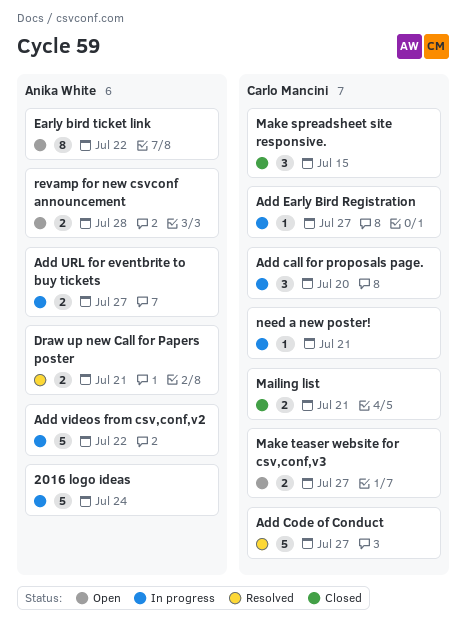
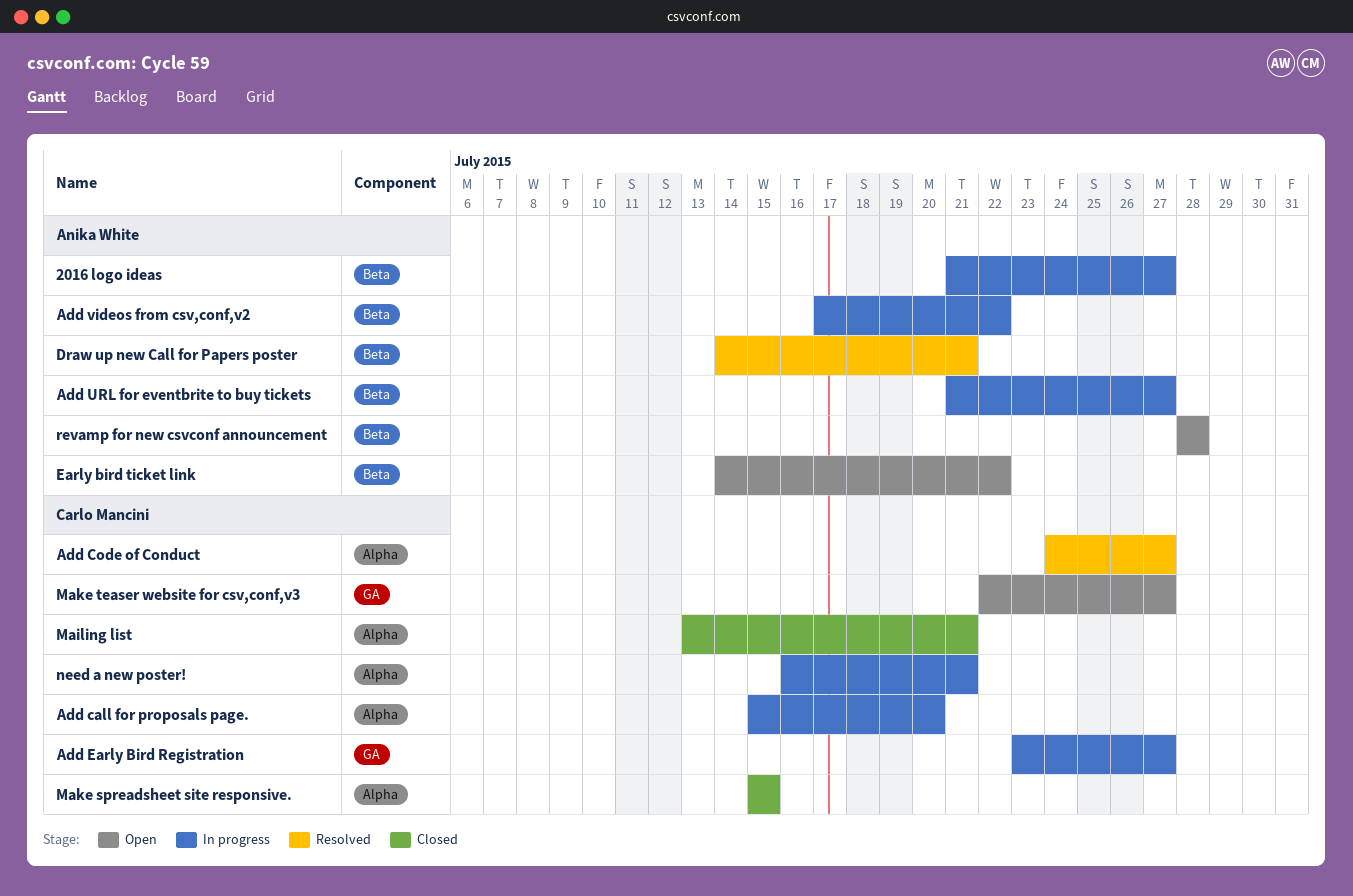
2016 logo ideas, due: Jul 24 -> Jul 27

